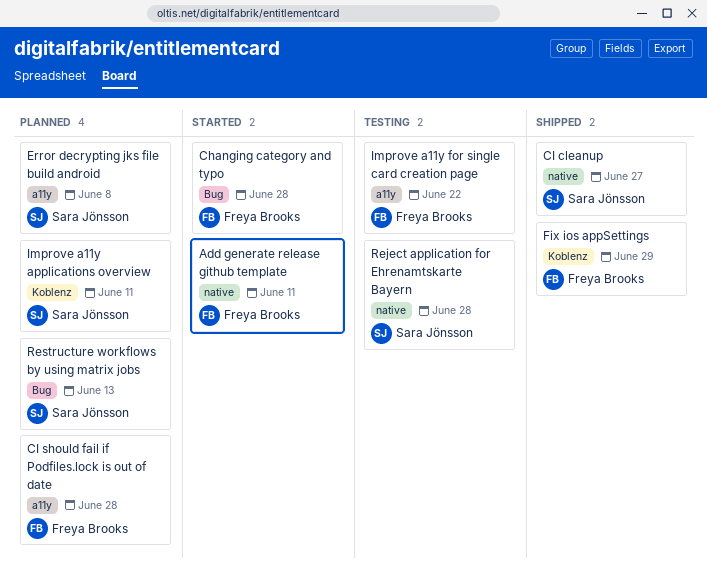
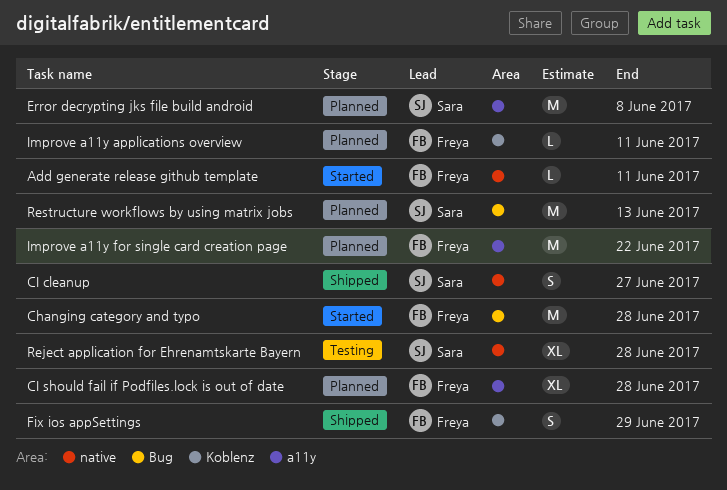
Improve a11y applications overview, owner: Sara Jönsson -> Freya Brooks
Improve a11y for single card creation page, status: Testing -> Planned

